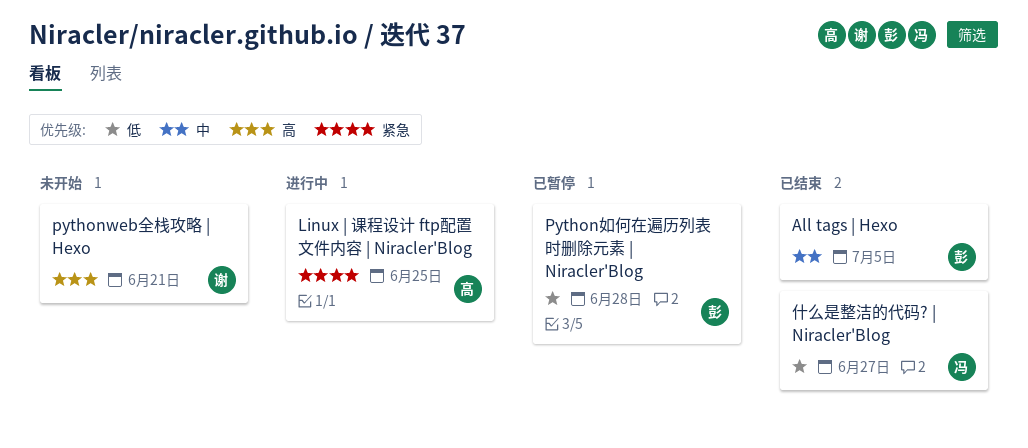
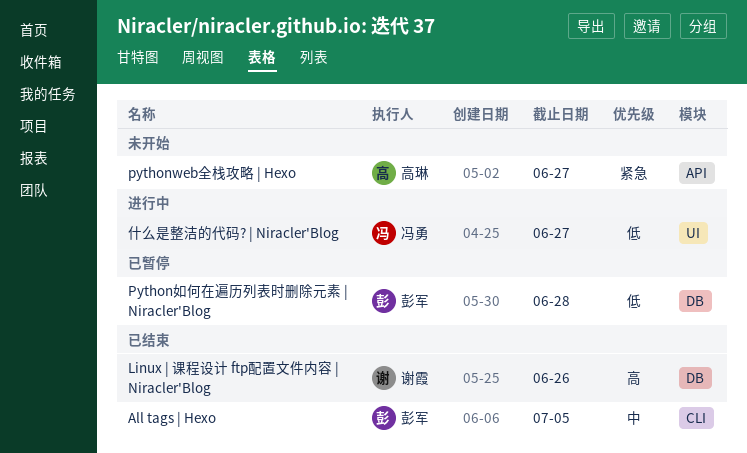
Linux | 课程设计 ftp配置文件内容 | Niracler'Blog, status: 进行中 -> 已结束
Linux | 课程设计 ftp配置文件内容 | Niracler'Blog, owner: 高琳 -> 谢霞
Linux | 课程设计 ftp配置文件内容 | Niracler'Blog, priority: 紧急 -> 高
Linux | 课程设计 ftp配置文件内容 | Niracler'Blog, due: Jun 25 -> Jun 26
pythonweb全栈攻略 | Hexo, owner: 谢霞 -> 高琳
pythonweb全栈攻略 | Hexo, priority: 高 -> 紧急
pythonweb全栈攻略 | Hexo, due: Jun 21 -> Jun 27
什么是整洁的代码? | Niracler'Blog, status: 已结束 -> 进行中

